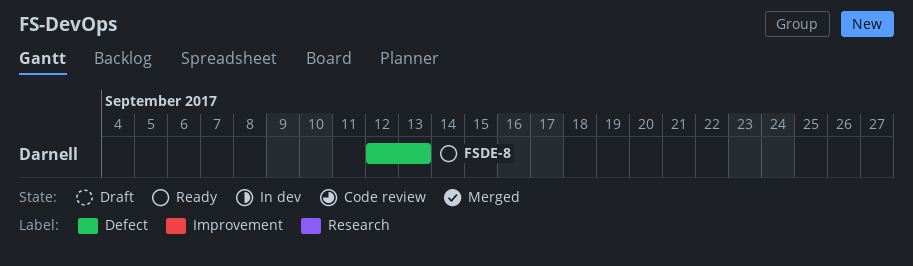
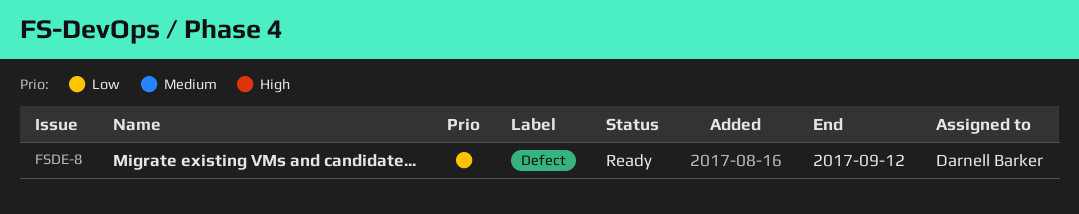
FSDE-8, due: Sep 13 -> Sep 12

